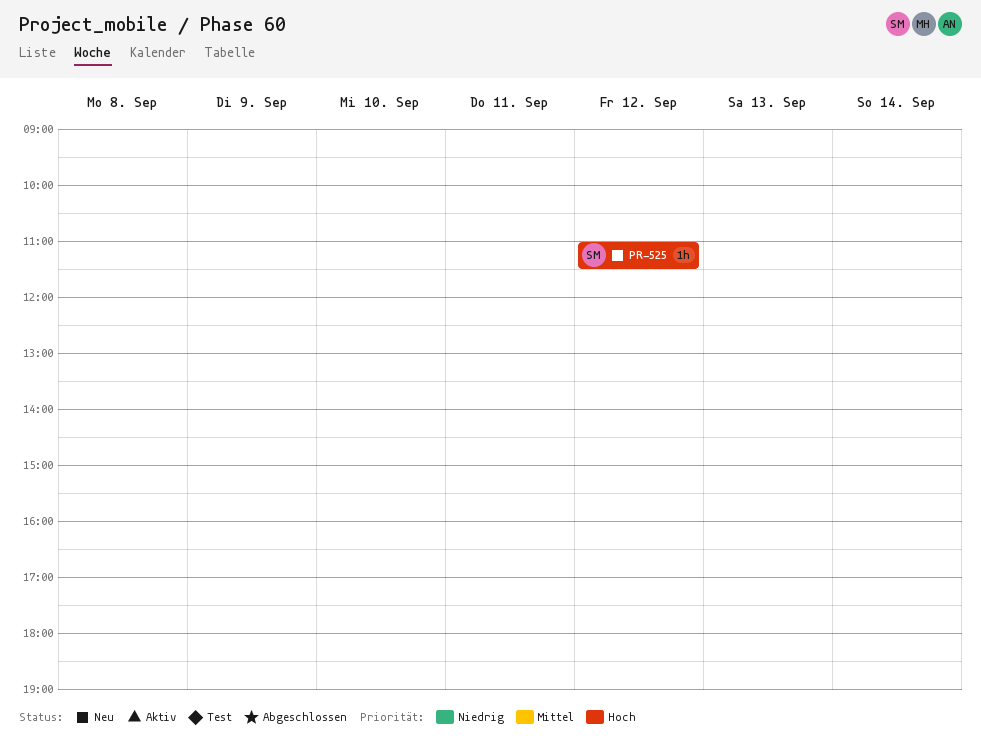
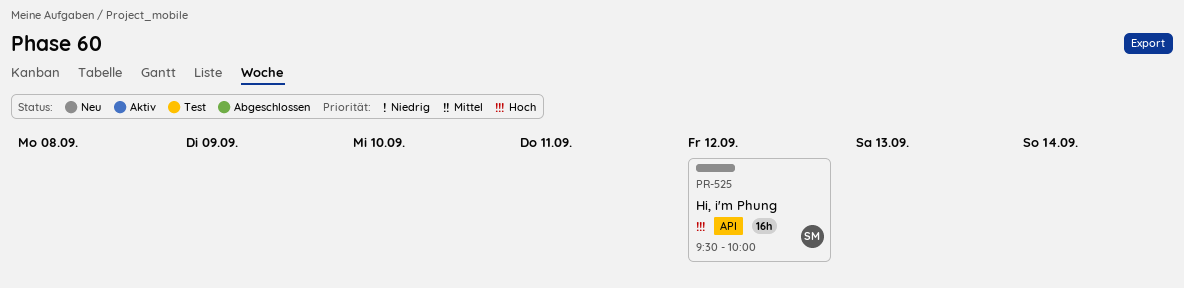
PR-525, estimate: 1h -> 16h
PR-525, begins: 11:00 -> 09:30
PR-525, ends: 11:30 -> 10:00

